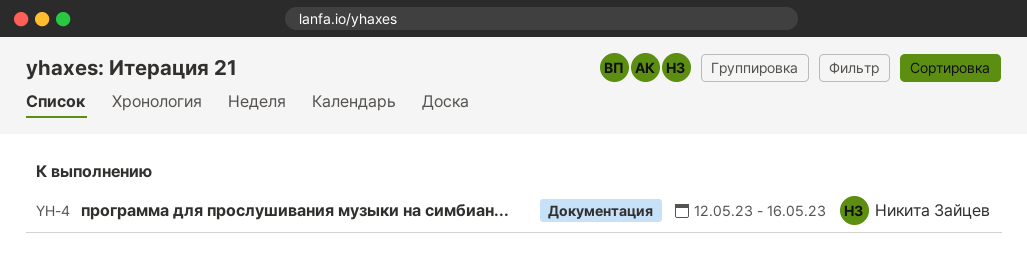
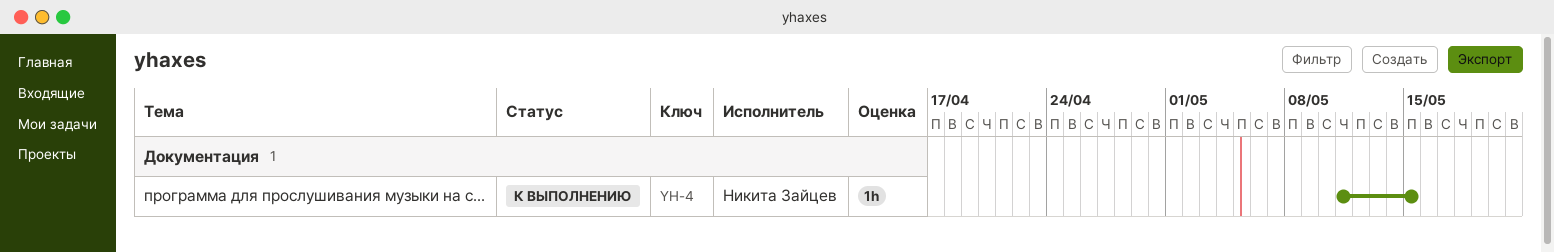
YH-4, start: May 12 -> May 11
YH-4, due: May 16 -> May 15

